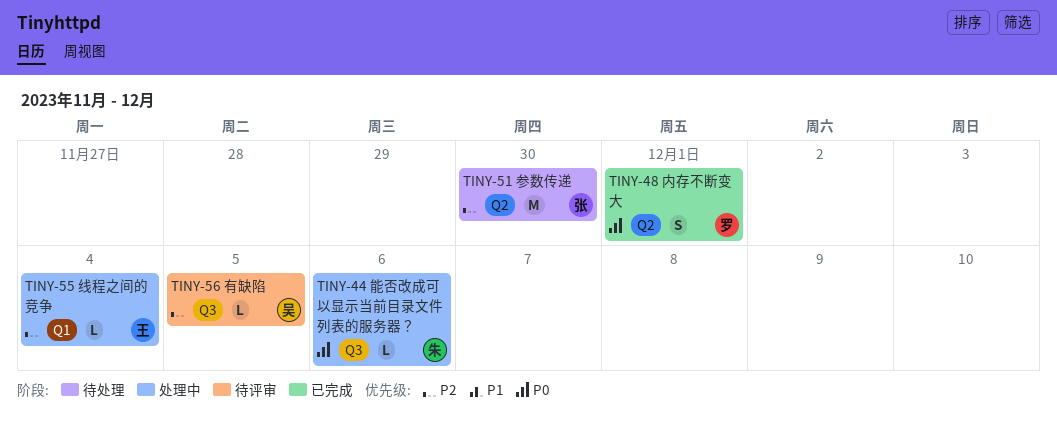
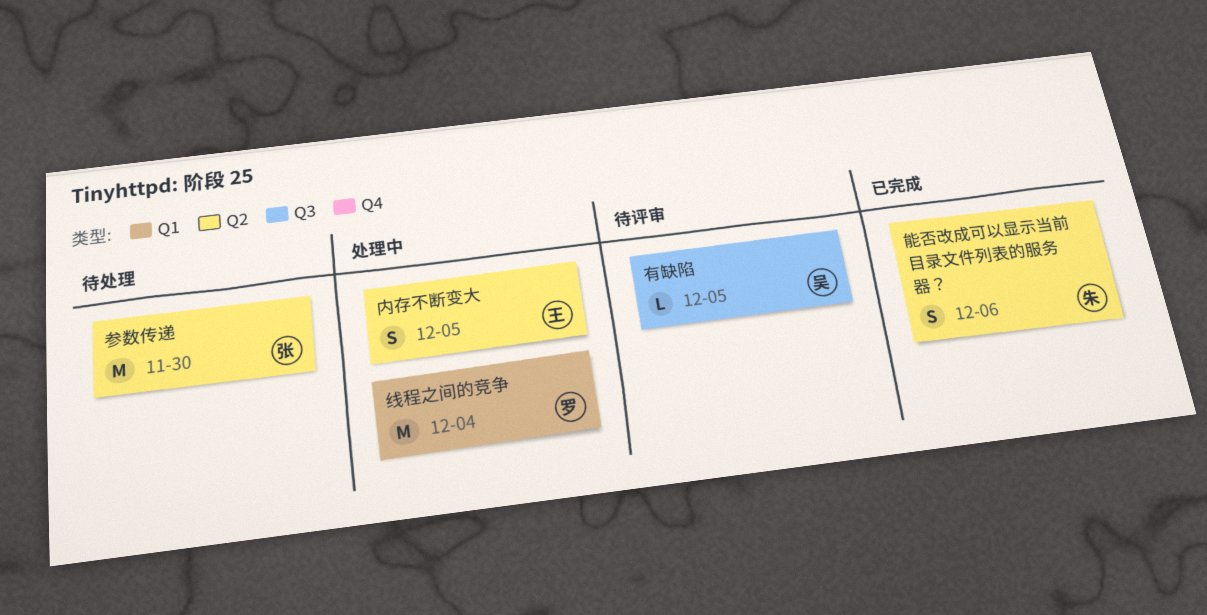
内存不断变大, status: 已完成 -> 处理中
内存不断变大, owner: 罗 -> 王
内存不断变大, due: Dec 1 -> Dec 5
线程之间的竞争, owner: 王 -> 罗
线程之间的竞争, estimate: L -> M
能否改成可以显示当前目录文件列表的服务器？, status: 处理中 -> 已完成
能否改成可以显示当前目录文件列表的服务器？, label: Q3 -> Q2
能否改成可以显示当前目录文件列表的服务器？, estimate: L -> S

